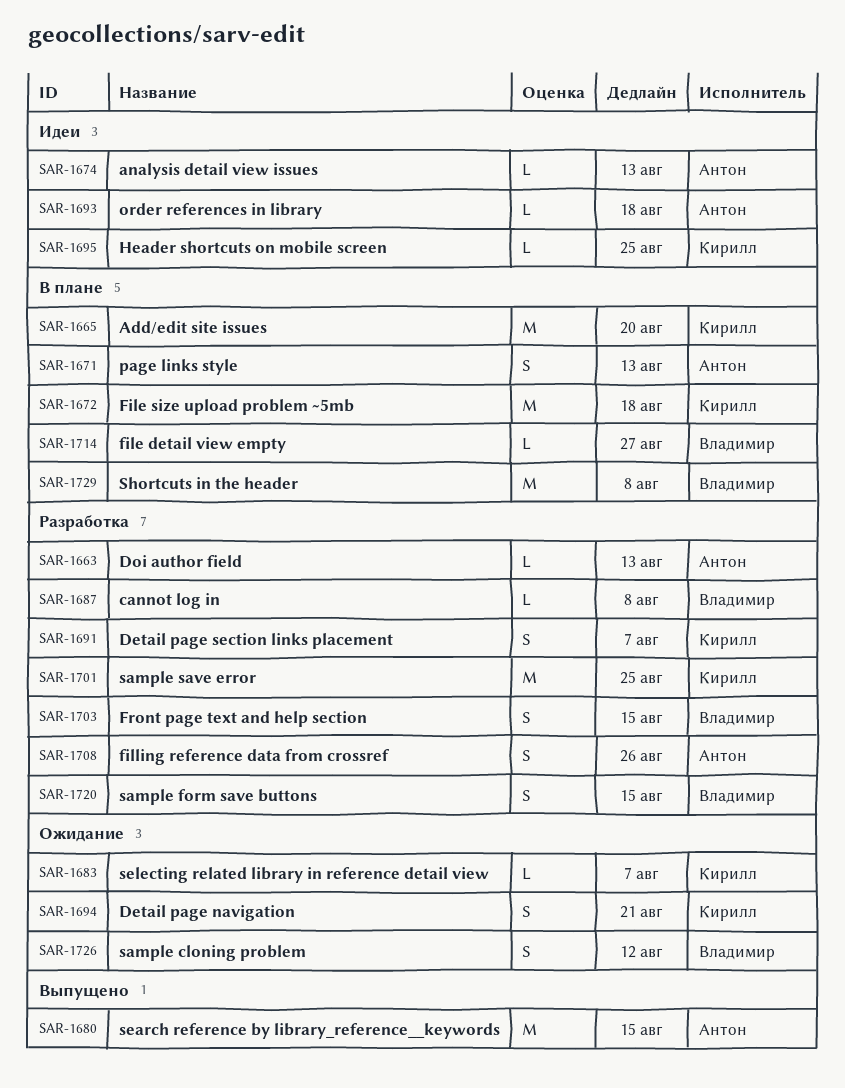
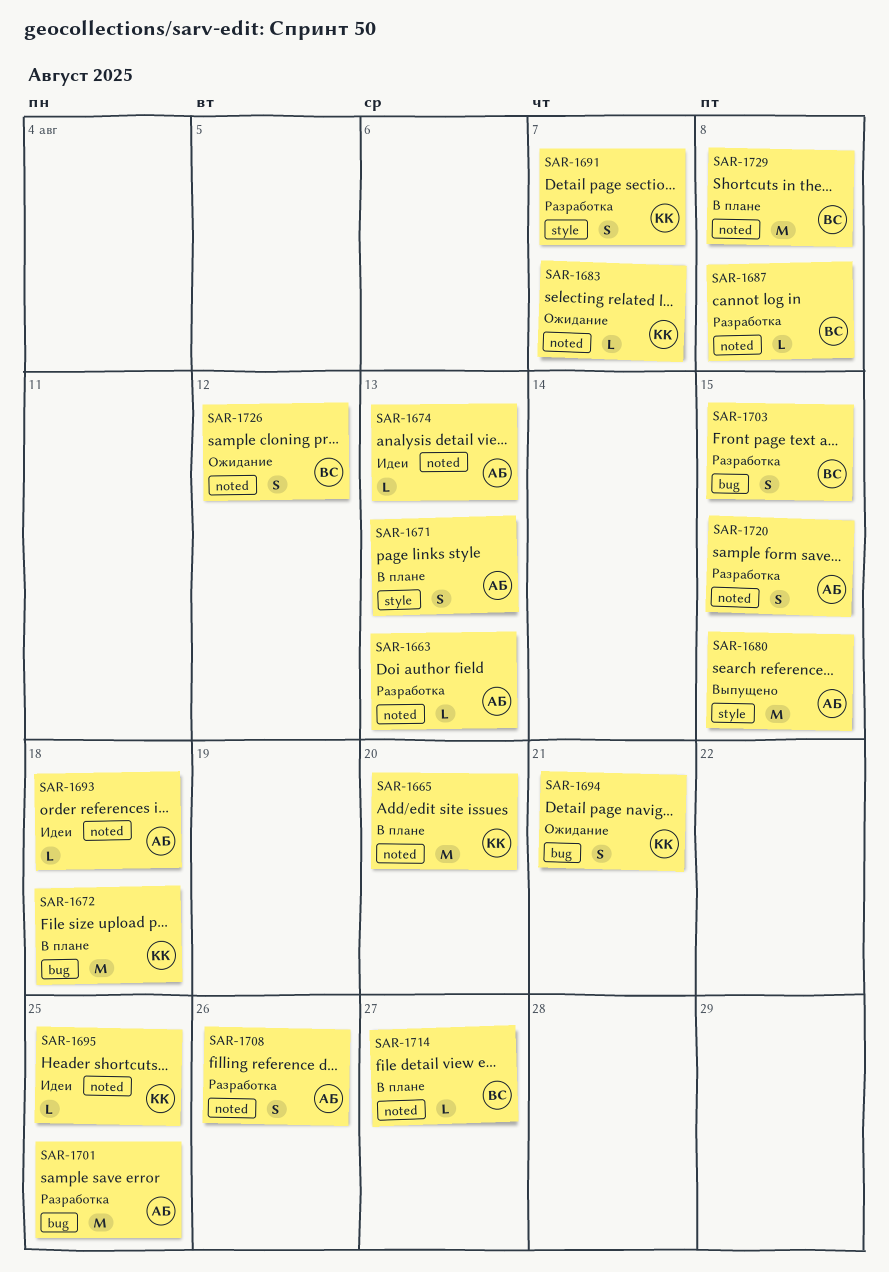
SAR-1701, owner: Кирилл -> Антон
SAR-1720, owner: Владимир -> Антон

